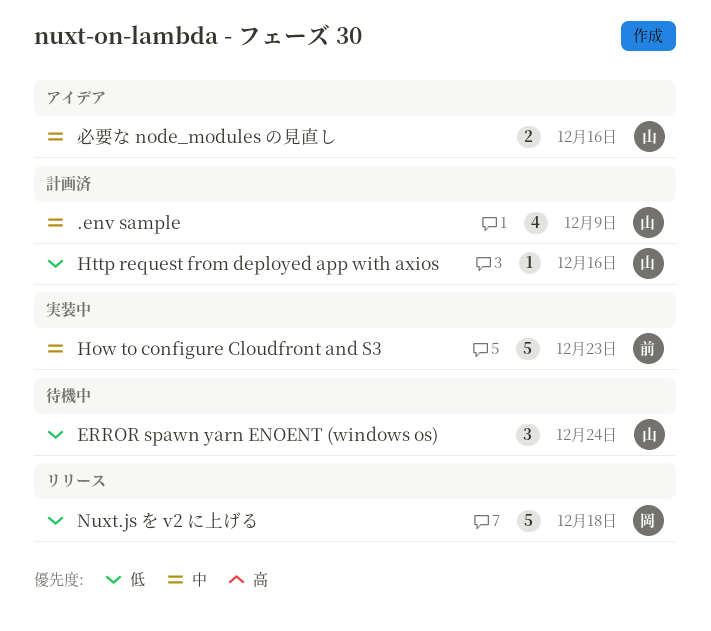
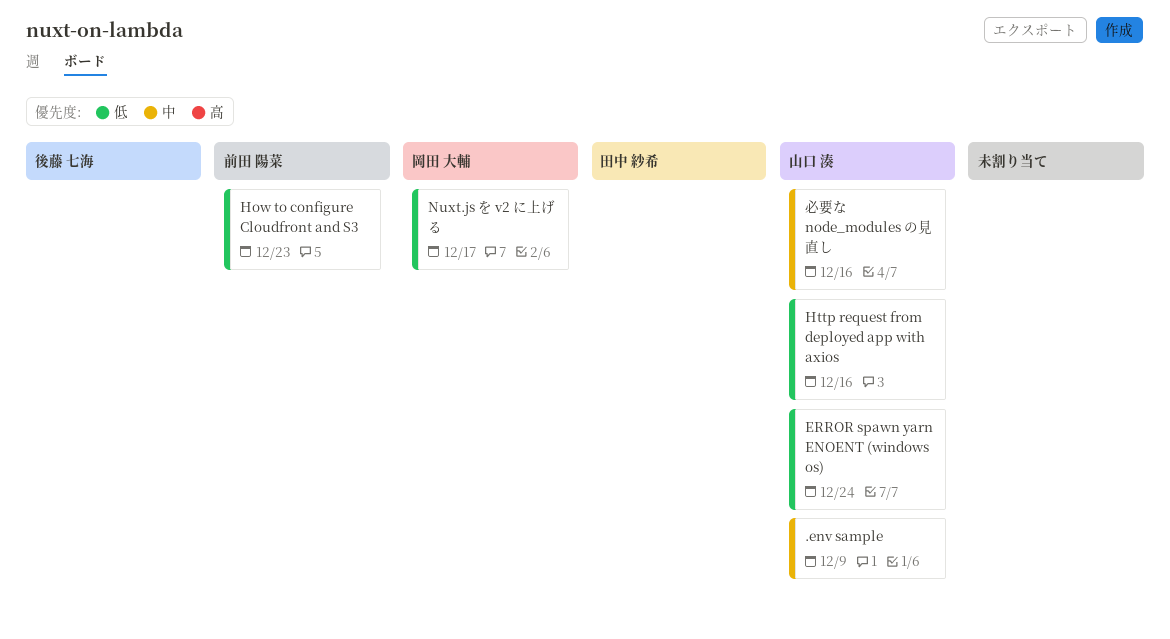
How to configure Cloudfront and S3, priority: 中 -> 低
Nuxt.js を v2 に上げる, due: Dec 18 -> Dec 17

